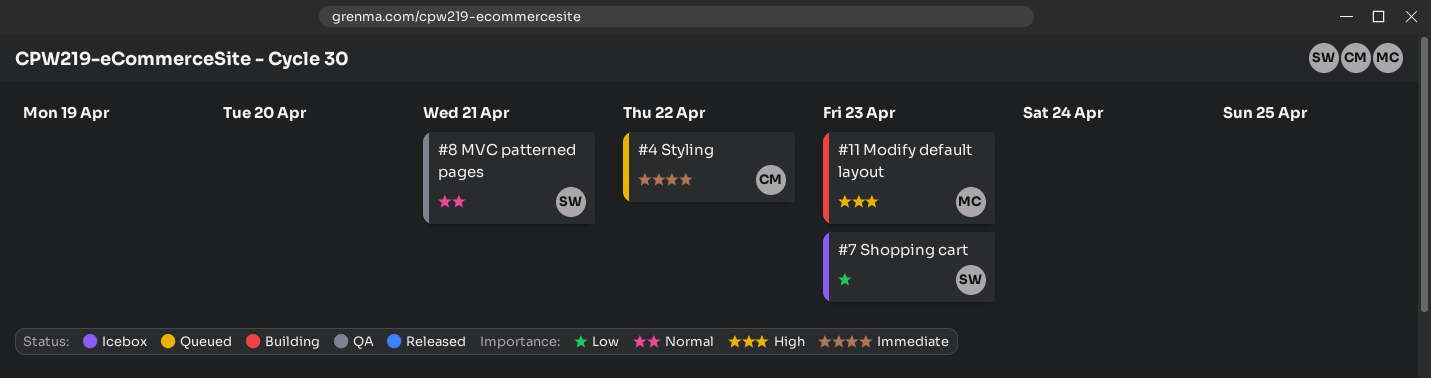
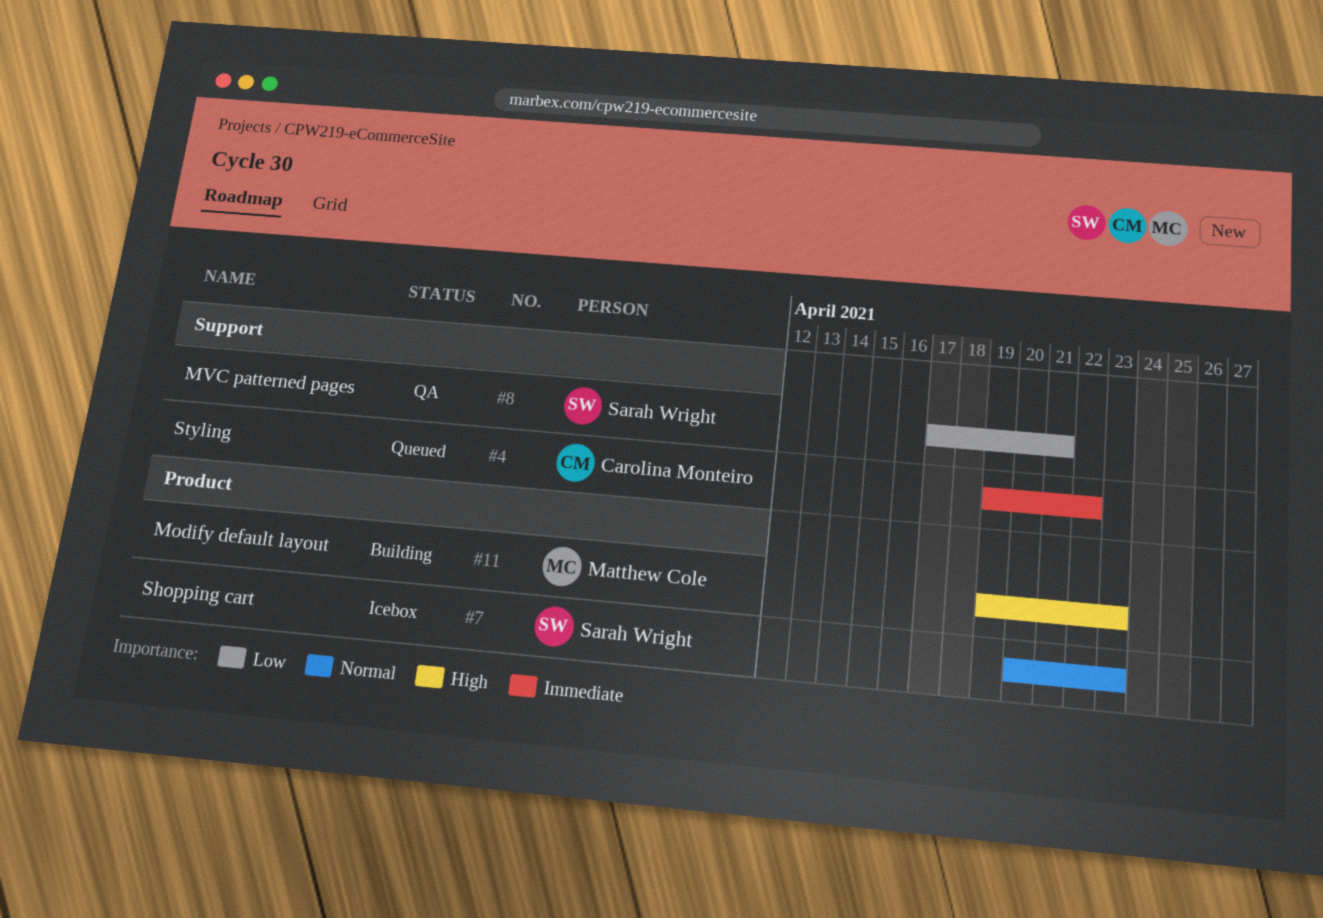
#7, priority: Low -> Normal
#8, priority: Normal -> Low

